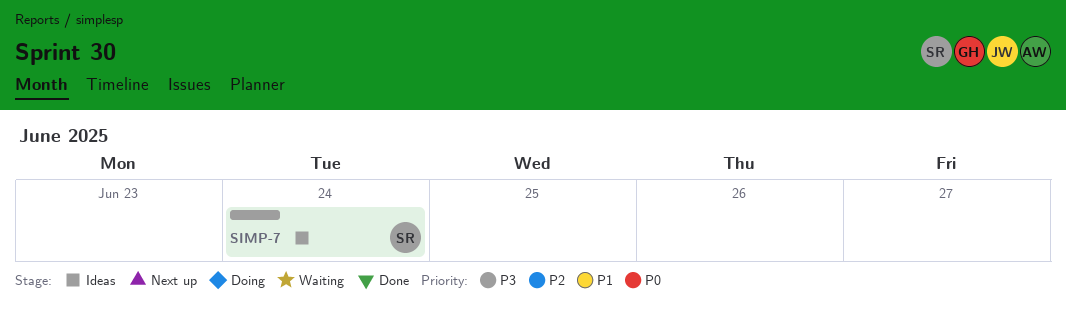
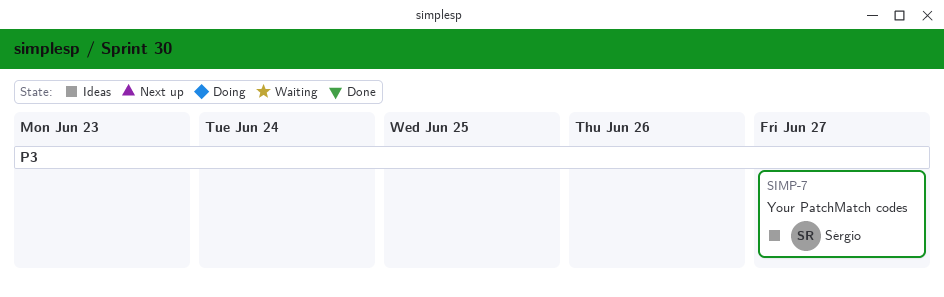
SIMP-7, due: Jun 24 -> Jun 27

